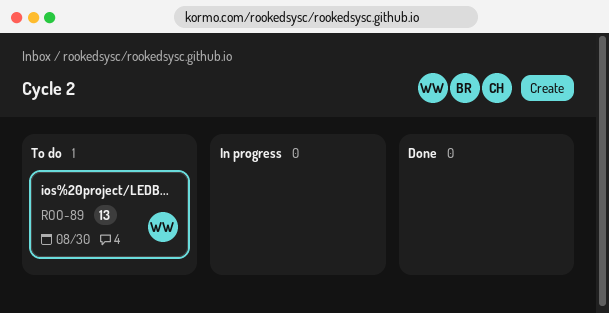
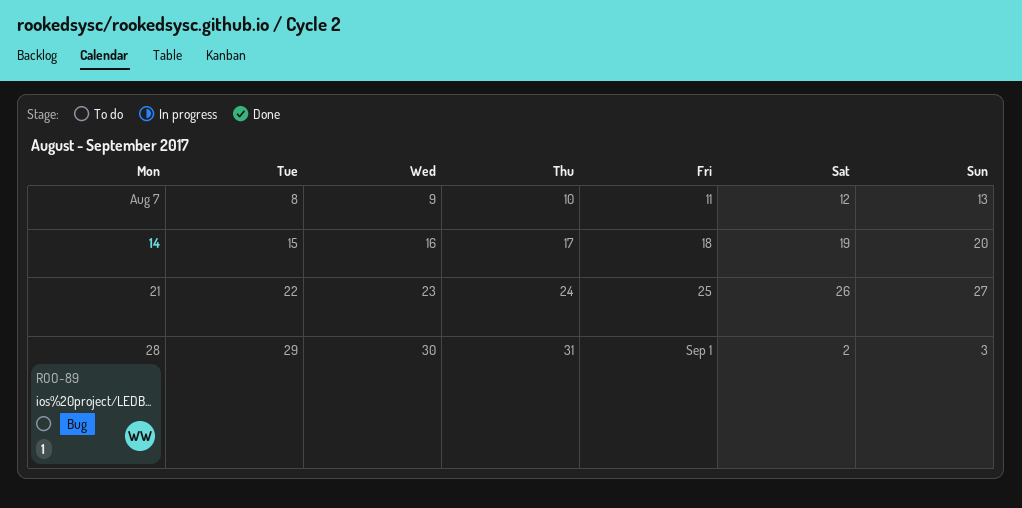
ROO-89, estimate: 13 -> 1
ROO-89, due: Aug 30 -> Aug 28

